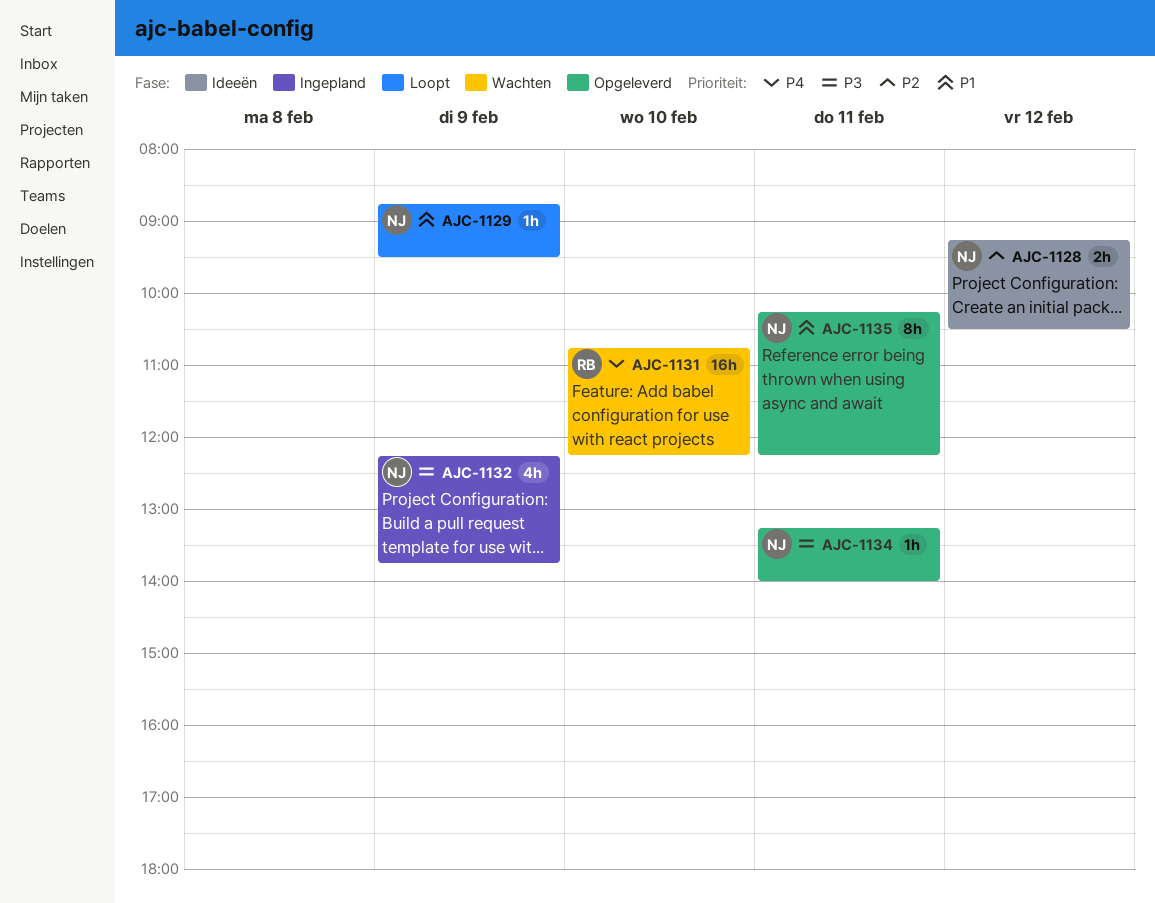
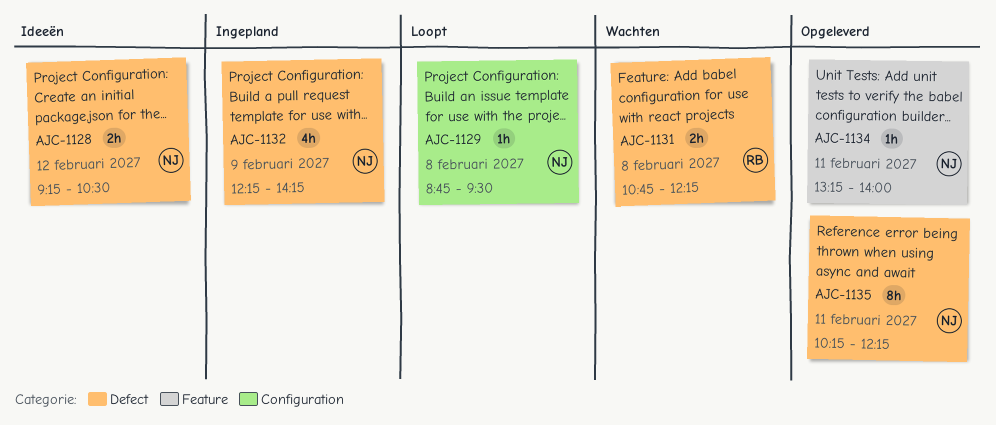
AJC-1129, day: Feb 9 -> Feb 8
AJC-1131, estimate: 16h -> 2h
AJC-1131, day: Feb 10 -> Feb 8
AJC-1132, ends: 13:45 -> 14:15

